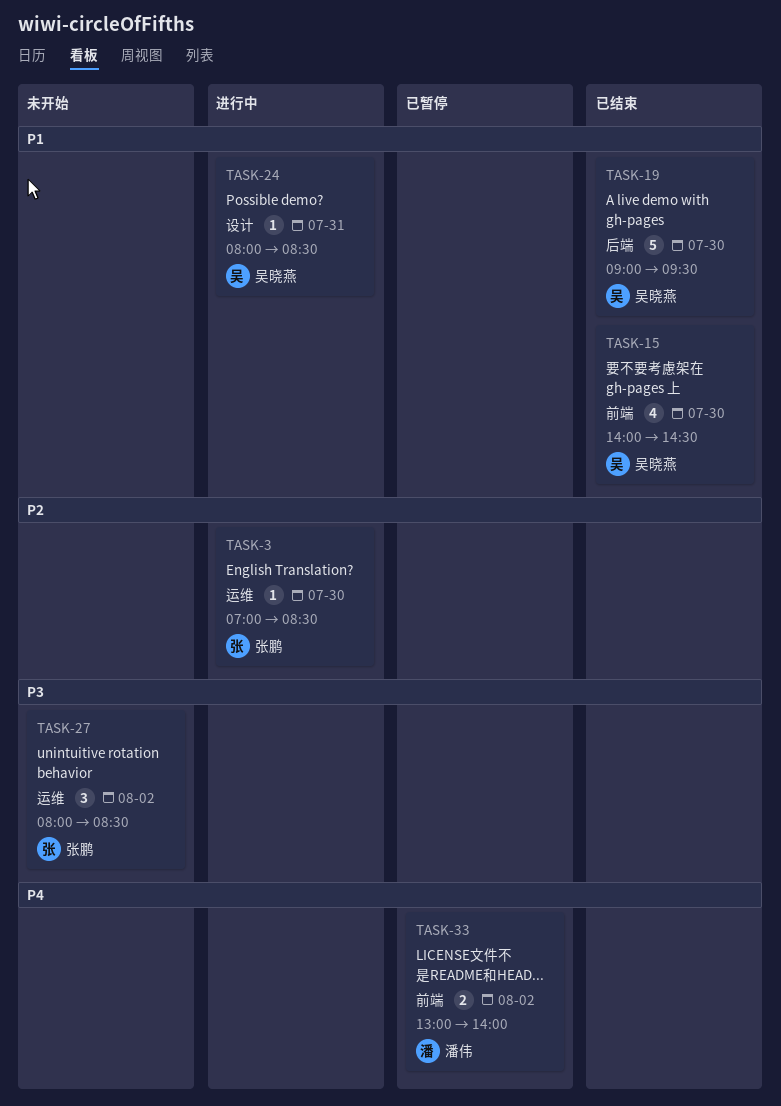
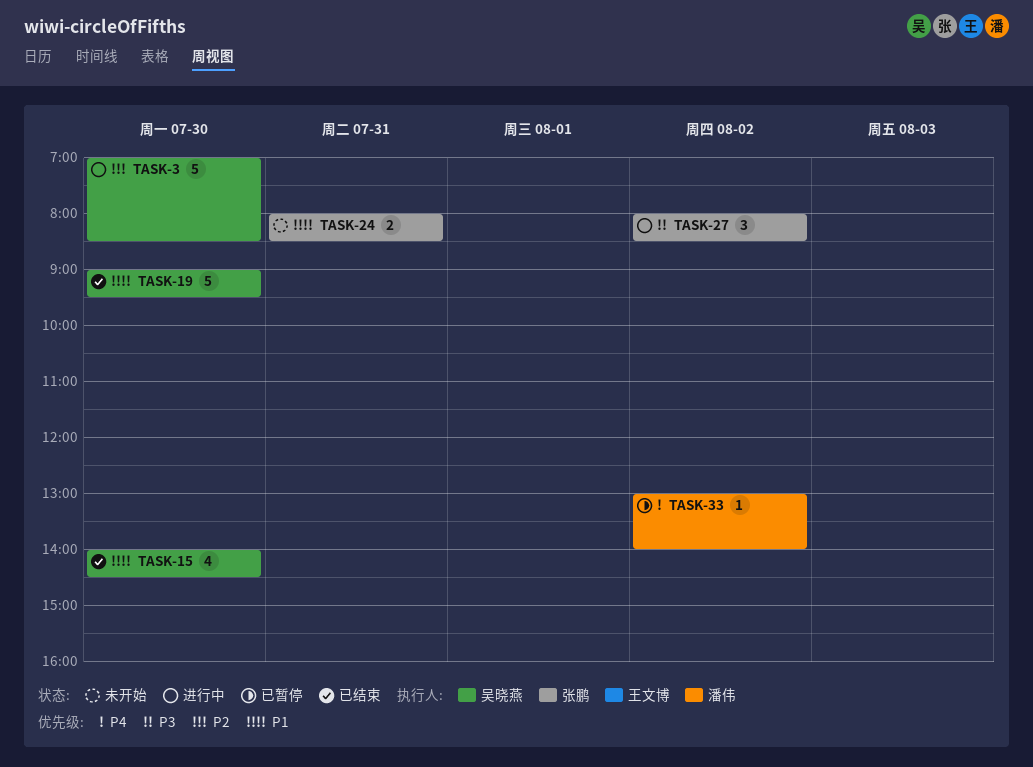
TASK-3, owner: 张鹏 -> 吴晓燕
TASK-3, estimate: 1 -> 5
TASK-24, status: 进行中 -> 未开始
TASK-24, owner: 吴晓燕 -> 张鹏
TASK-24, estimate: 1 -> 2
TASK-27, status: 未开始 -> 进行中
TASK-33, estimate: 2 -> 1

